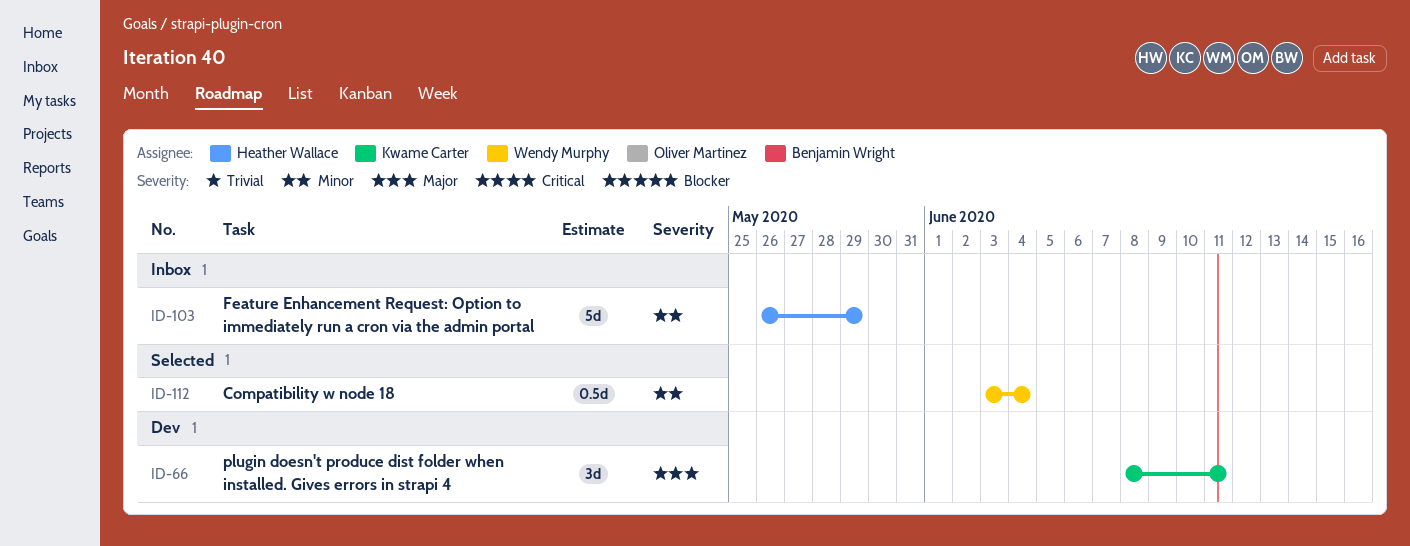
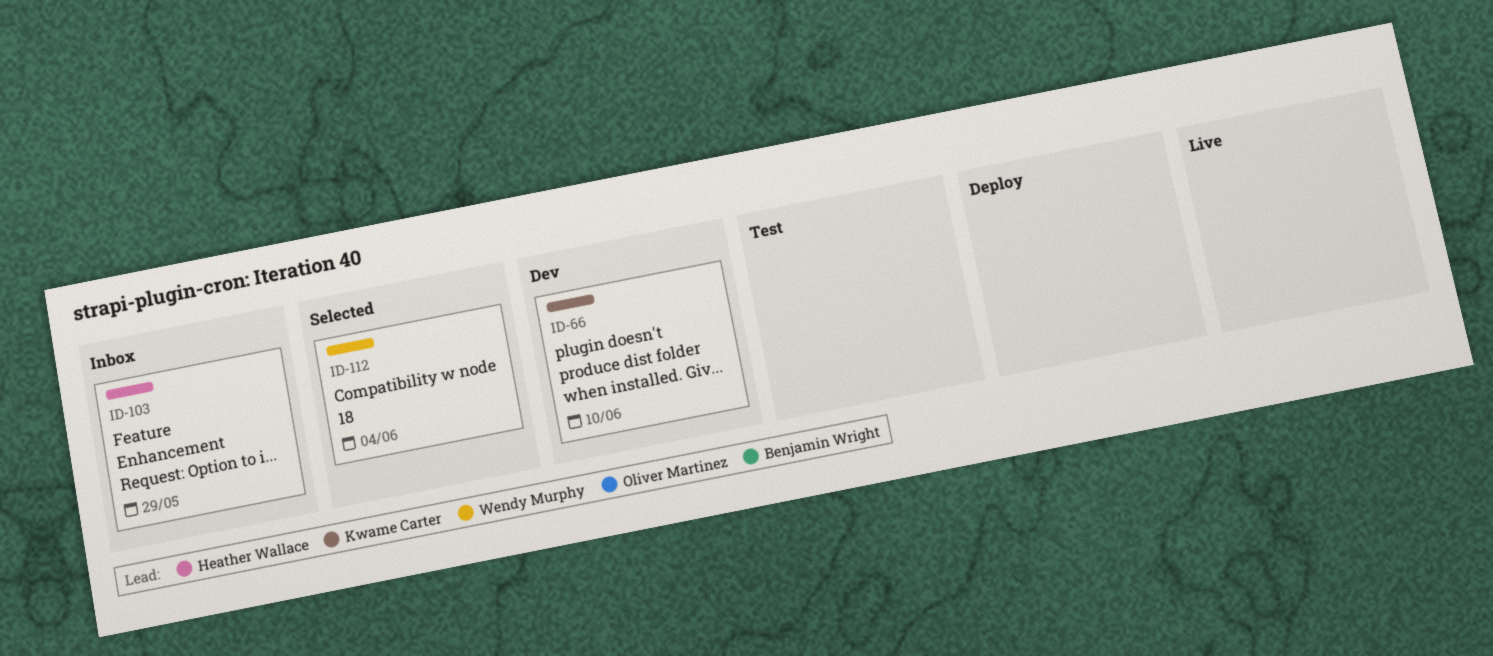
ID-66, due: Jun 11 -> Jun 10

